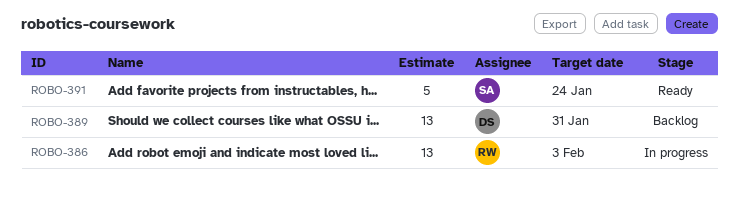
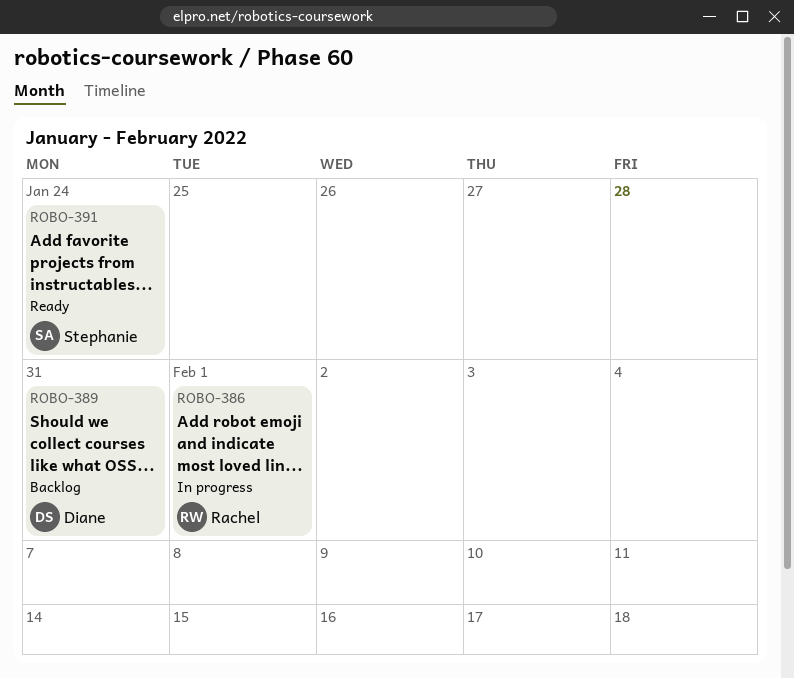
ROBO-386, due: Feb 3 -> Feb 1

